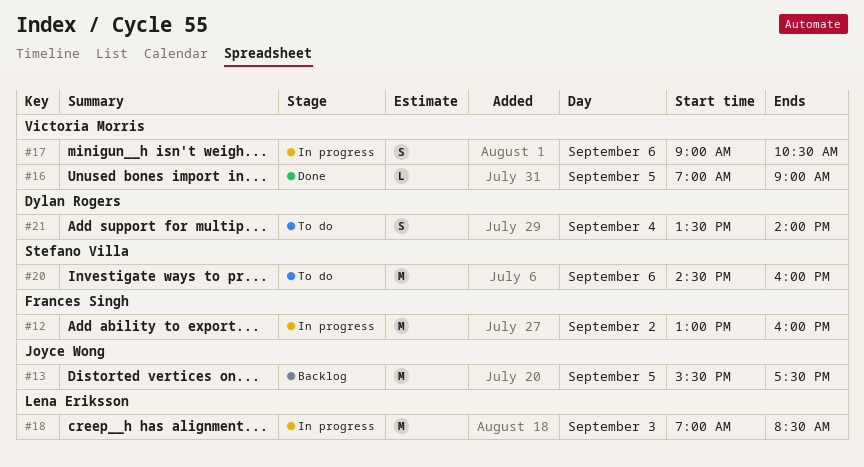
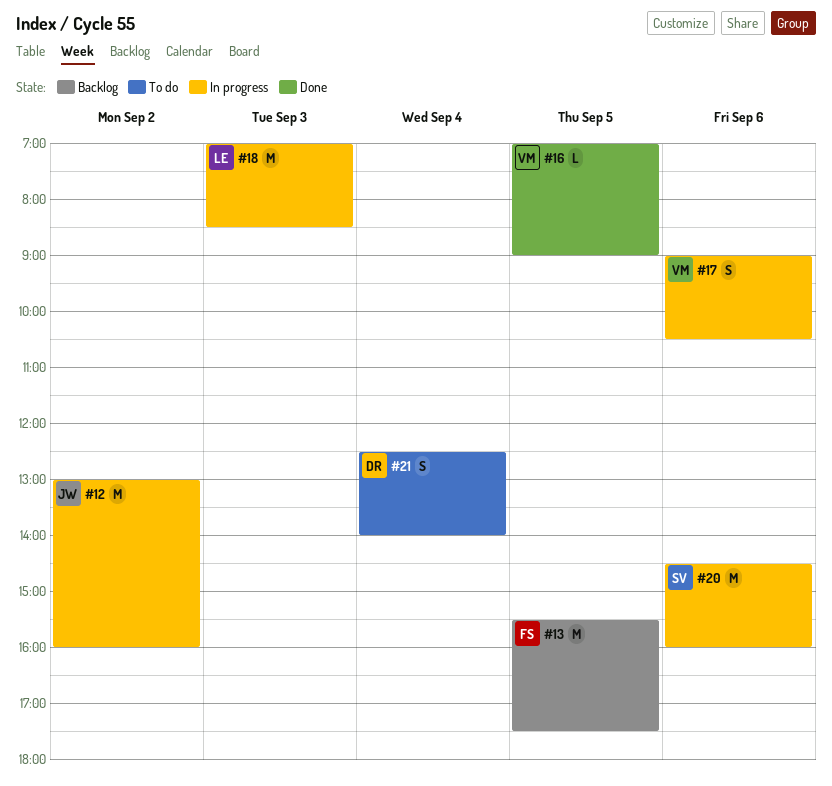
#12, owner: Frances Singh -> Joyce Wong
#13, owner: Joyce Wong -> Frances Singh
#20, status: To do -> In progress
#21, begins: 13:30 -> 12:30

